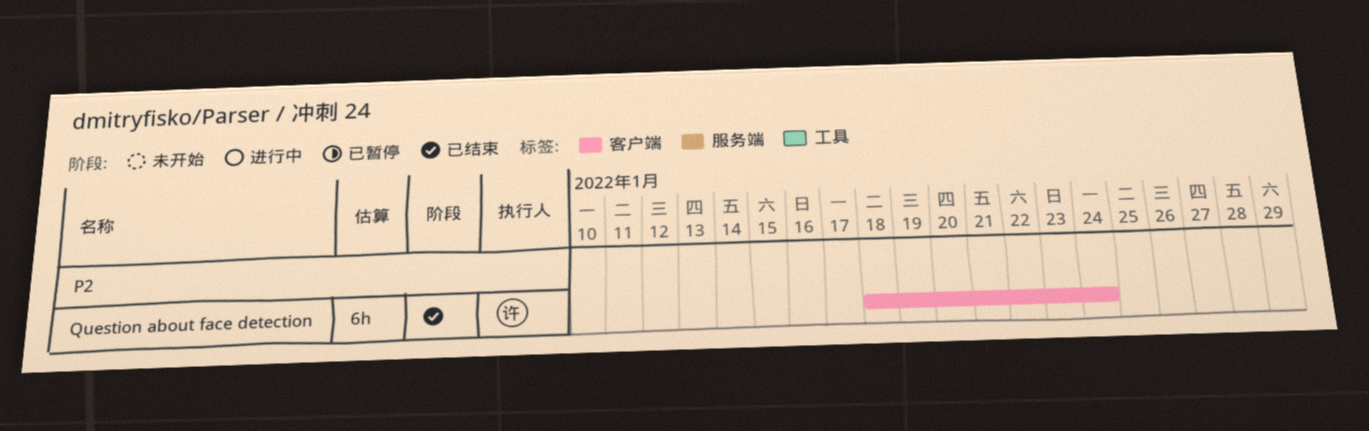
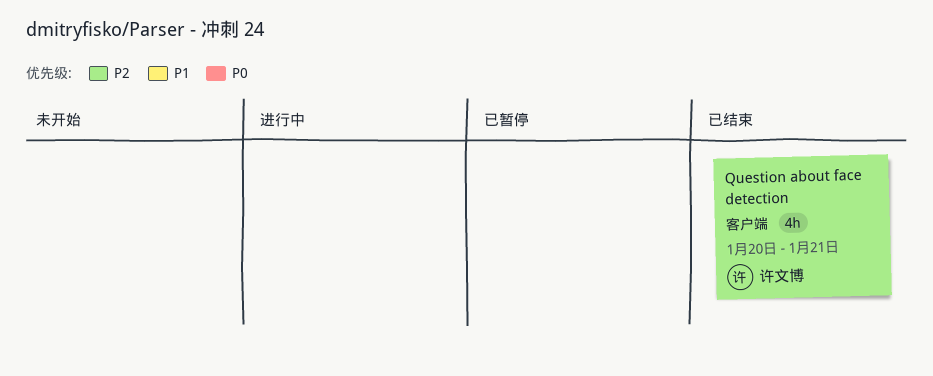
Question about face detection, estimate: 6h -> 4h
Question about face detection, start: Jan 18 -> Jan 20
Question about face detection, due: Jan 24 -> Jan 21

